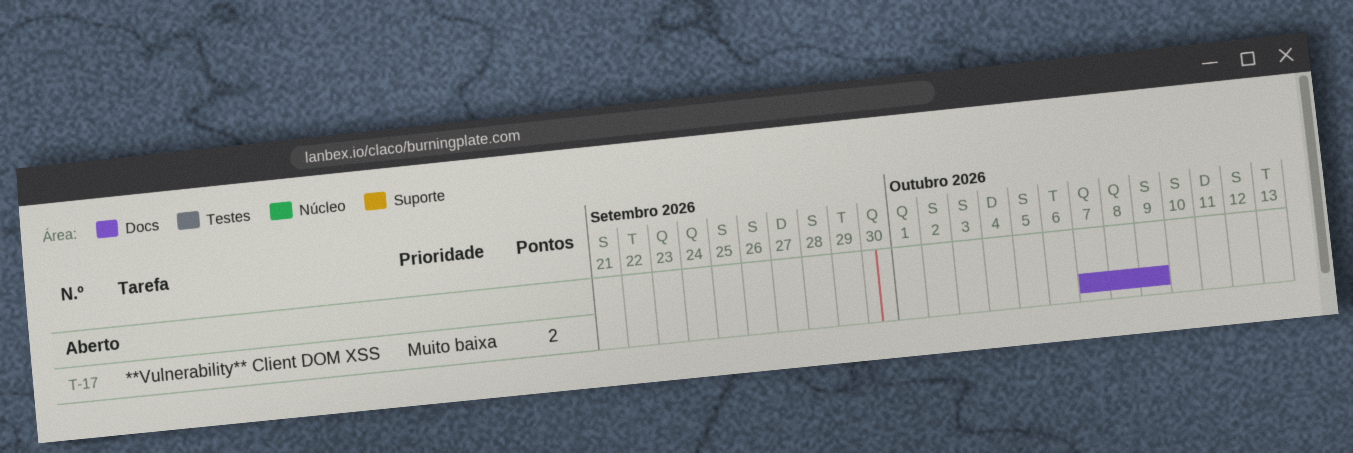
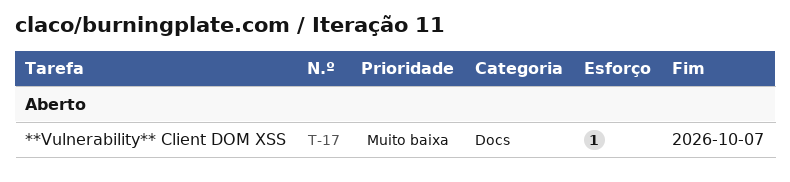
T-17, estimate: 2 -> 1
T-17, due: Oct 9 -> Oct 7

